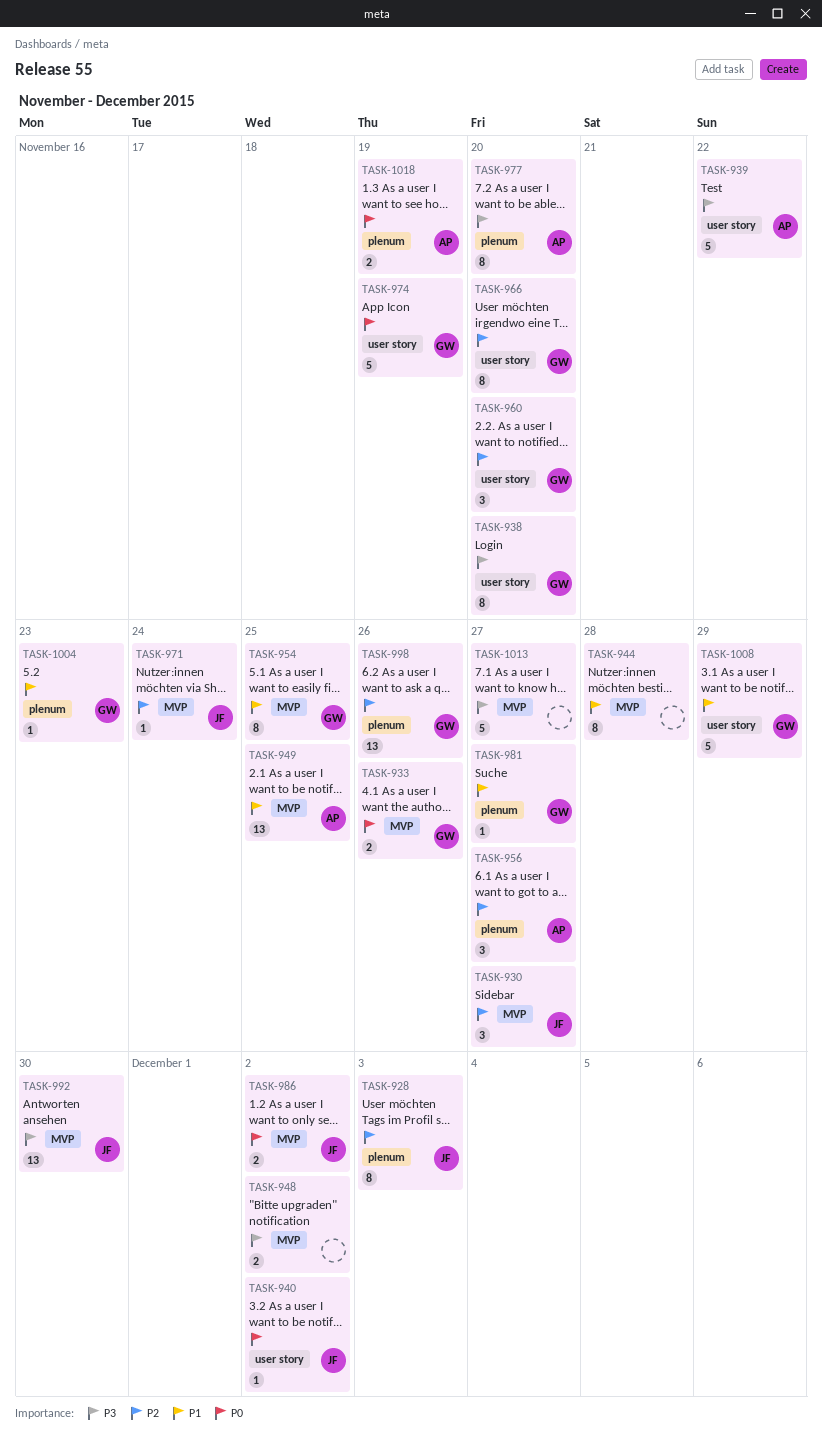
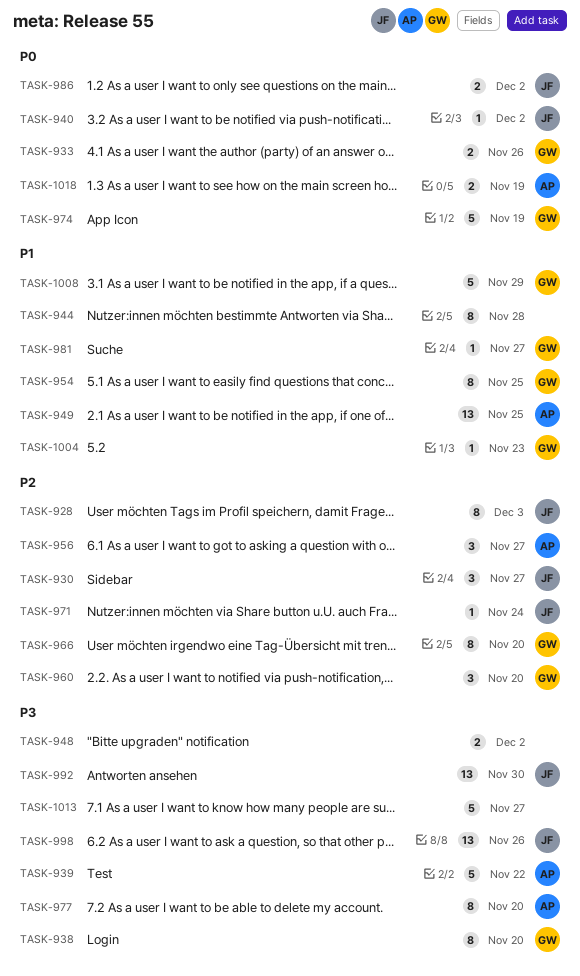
TASK-998, owner: GW -> JF
TASK-998, priority: P2 -> P3

